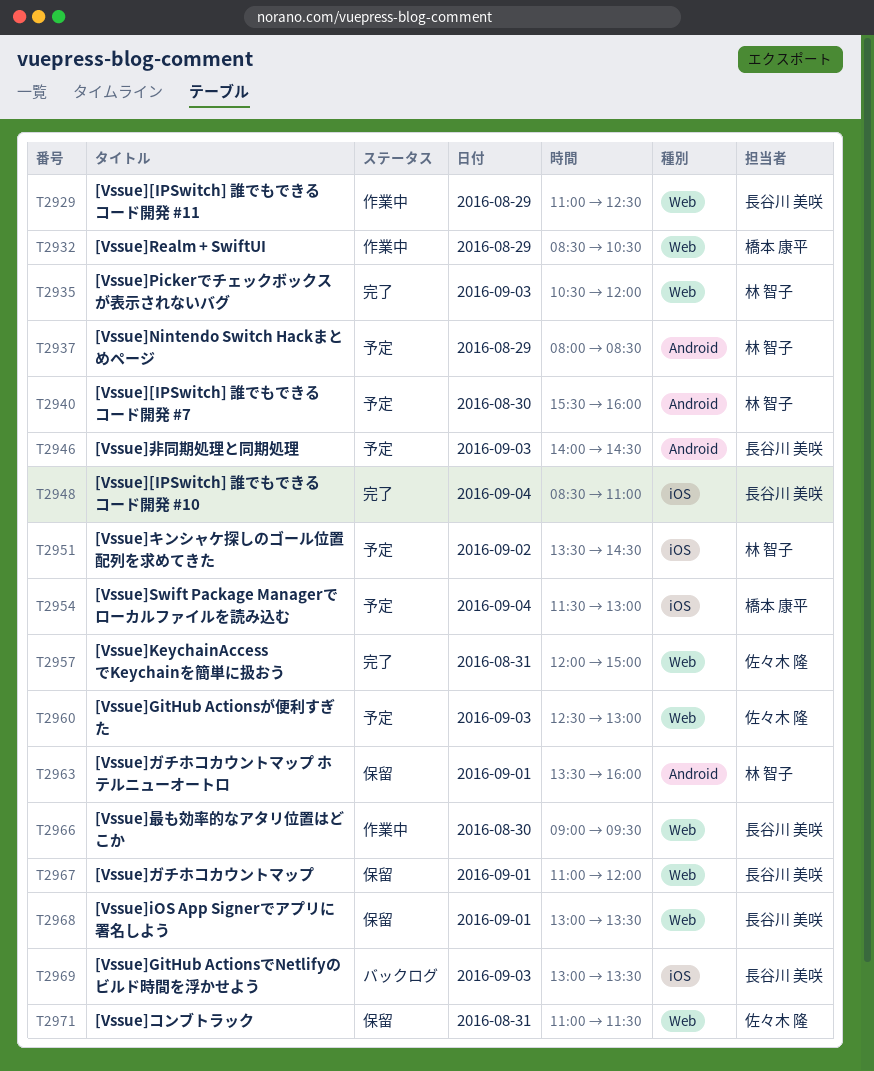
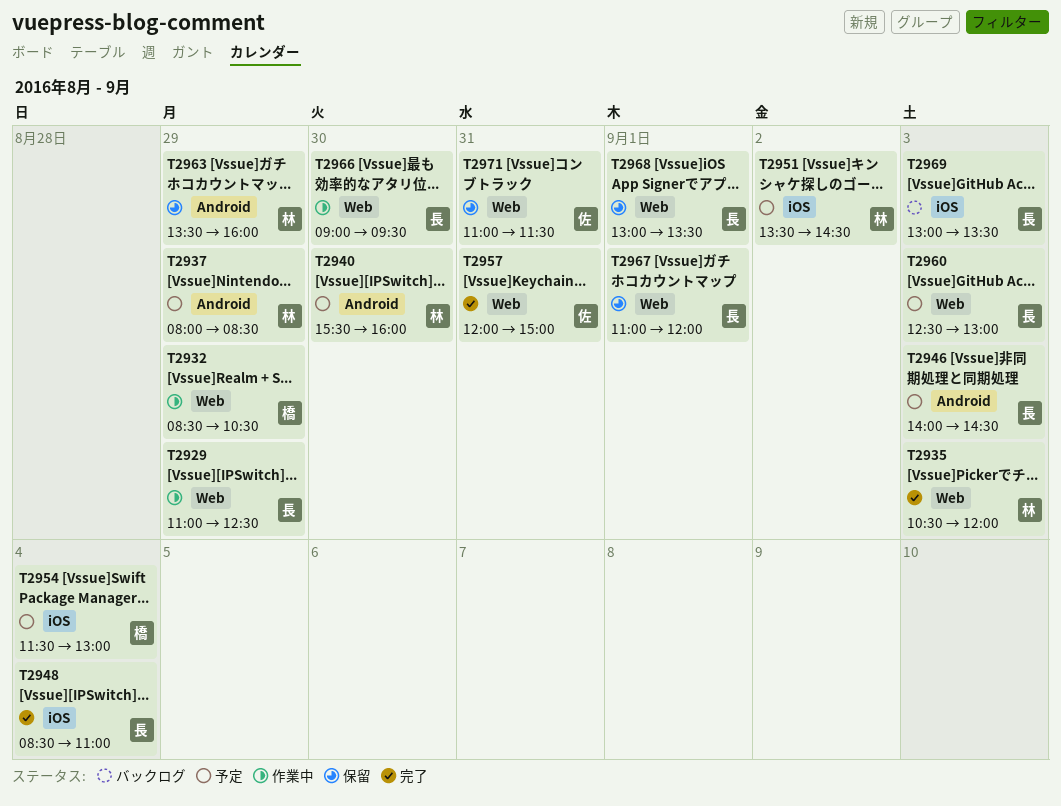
T2960, owner: 佐々木 隆 -> 長谷川 美咲
T2963, day: Sep 1 -> Aug 29

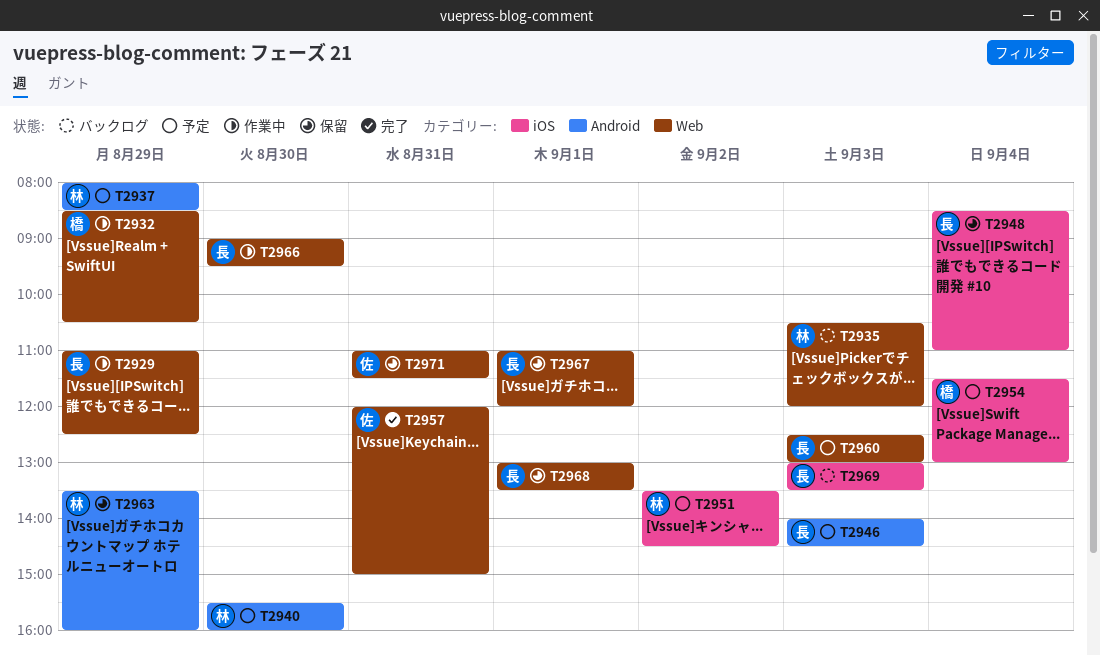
T2935, status: 完了 -> バックログ
T2948, status: 完了 -> 保留

